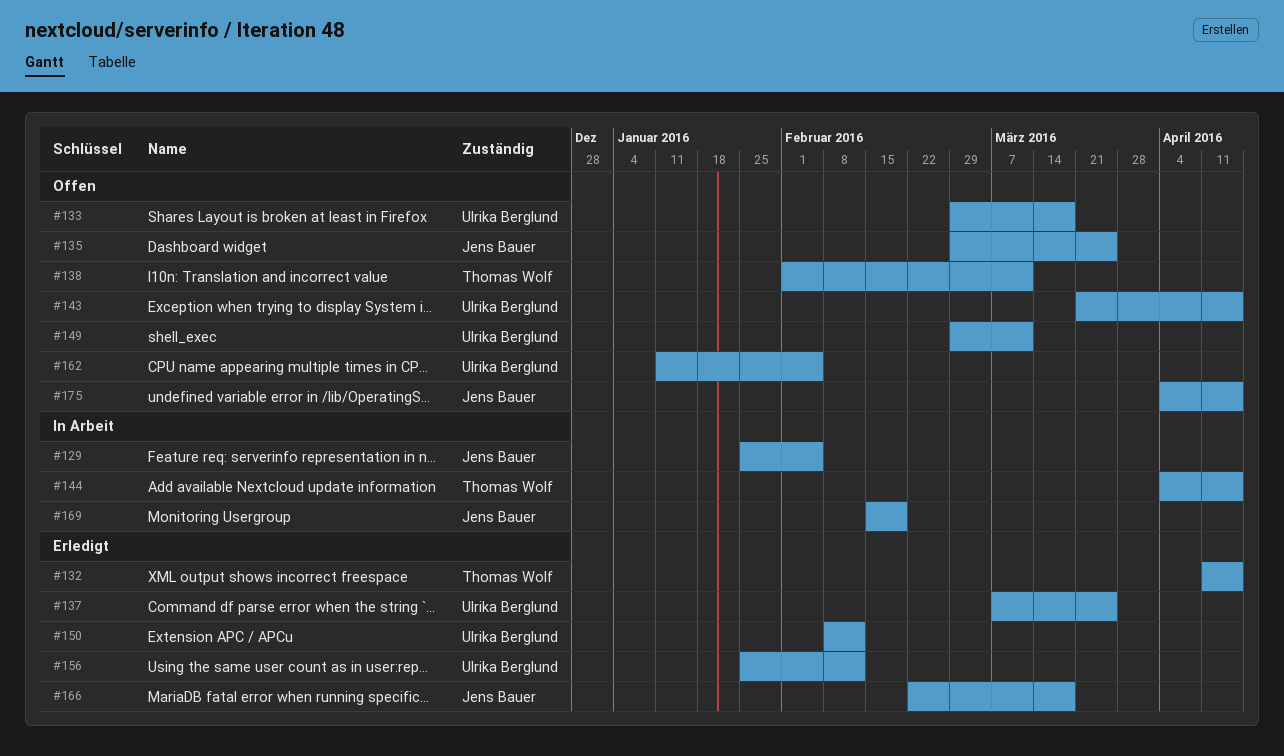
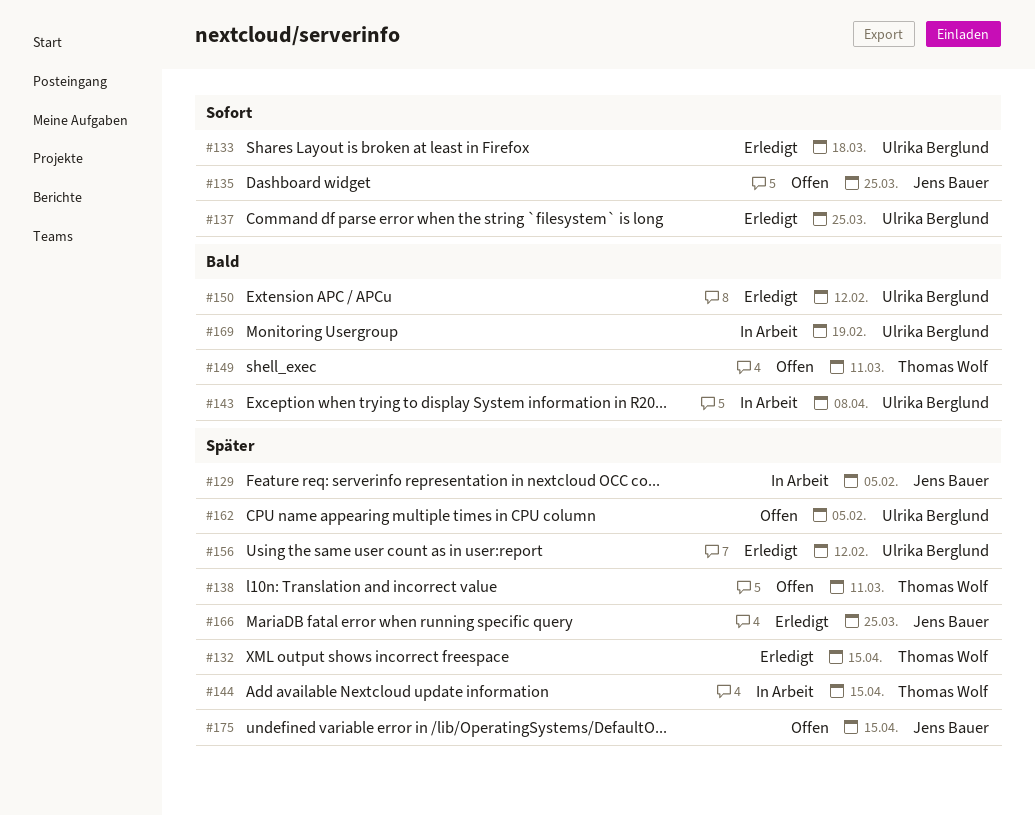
#133, status: Offen -> Erledigt
#143, status: Offen -> In Arbeit
#143, due: Apr 15 -> Apr 8
#149, owner: Ulrika Berglund -> Thomas Wolf
#166, due: Mar 18 -> Mar 25
#169, owner: Jens Bauer -> Ulrika Berglund

